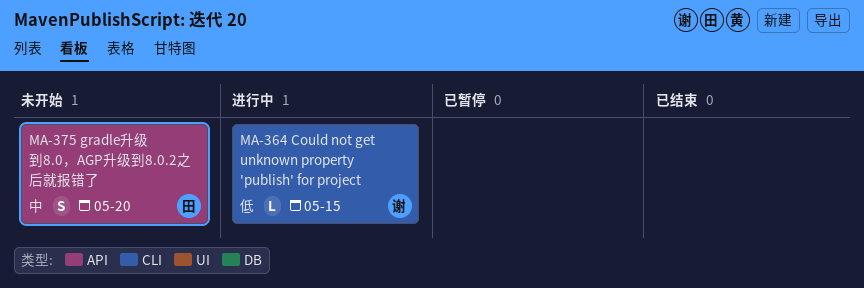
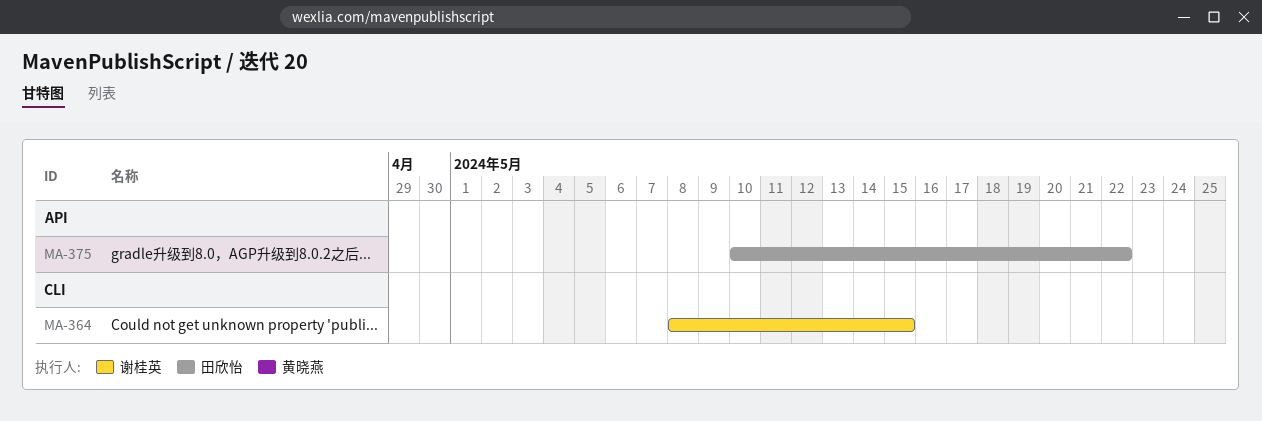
MA-375, due: May 20 -> May 22

